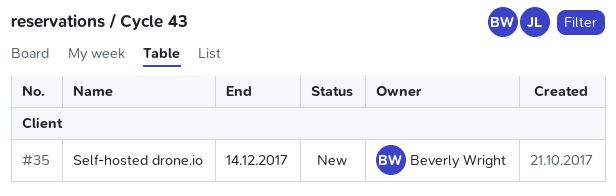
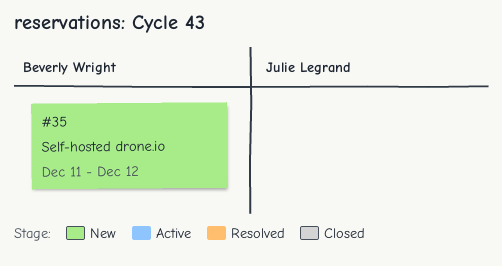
#35, due: Dec 14 -> Dec 12

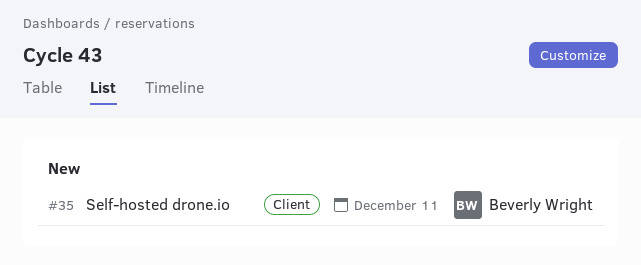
#35, due: Dec 12 -> Dec 11

